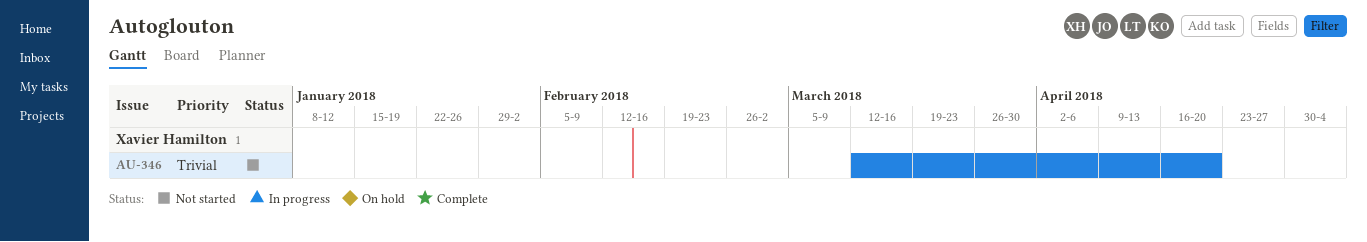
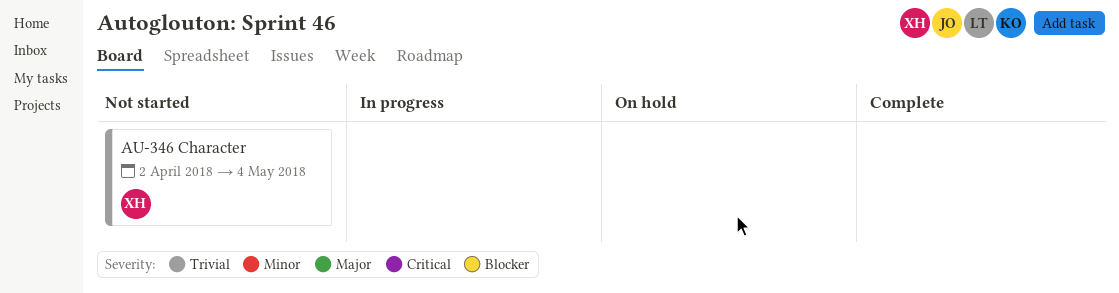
AU-346, start: Mar 12 -> Apr 2
AU-346, due: Apr 20 -> May 4

